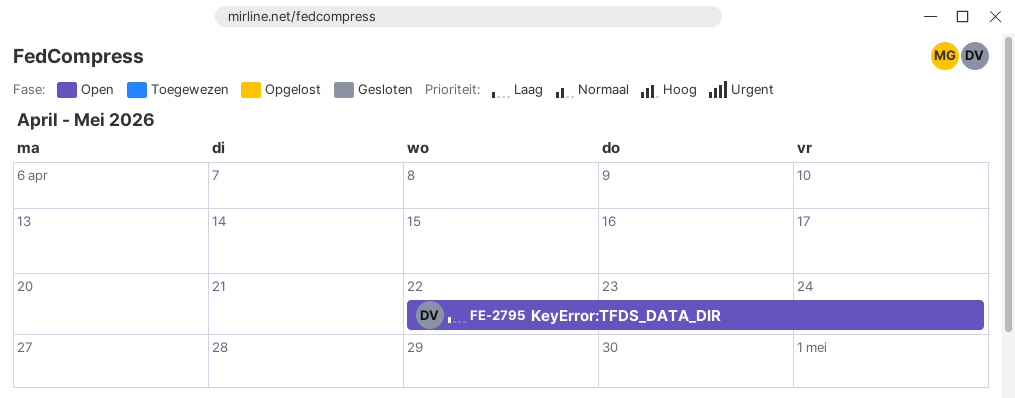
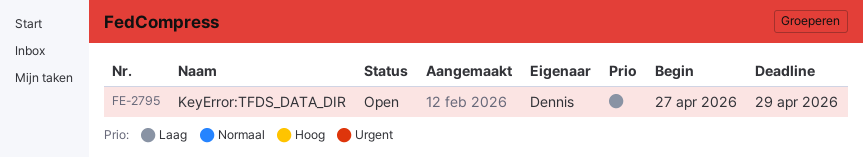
FE-2795, start: Apr 22 -> Apr 27
FE-2795, due: Apr 24 -> Apr 29

